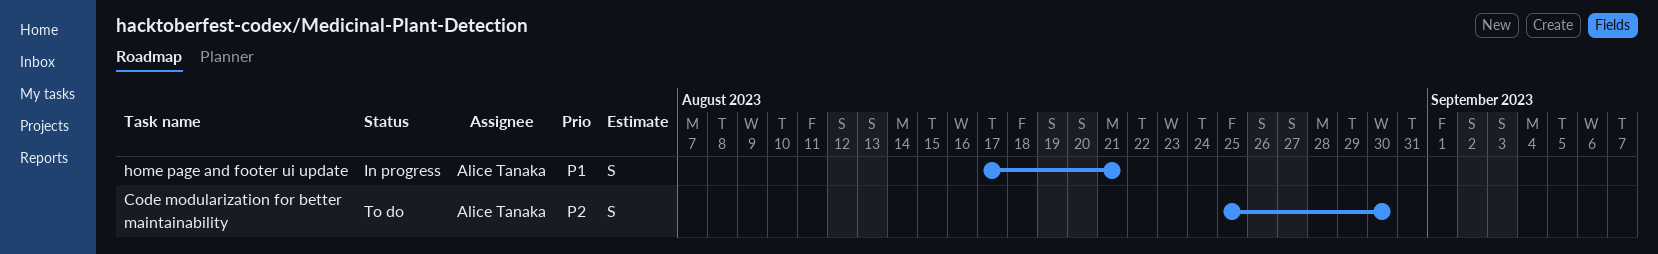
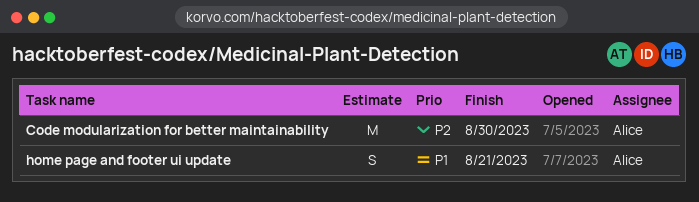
Code modularization for better maintainability, estimate: S -> M

